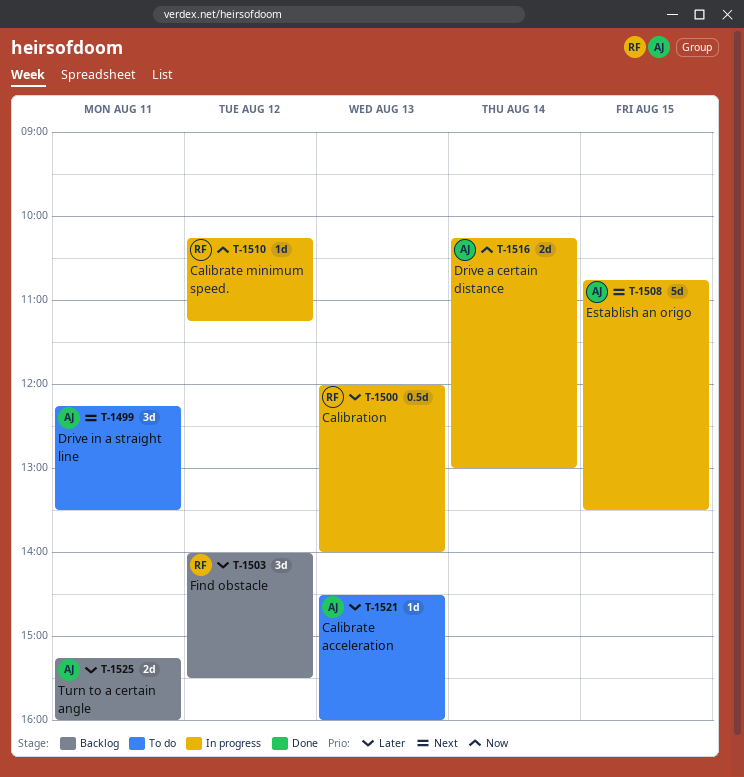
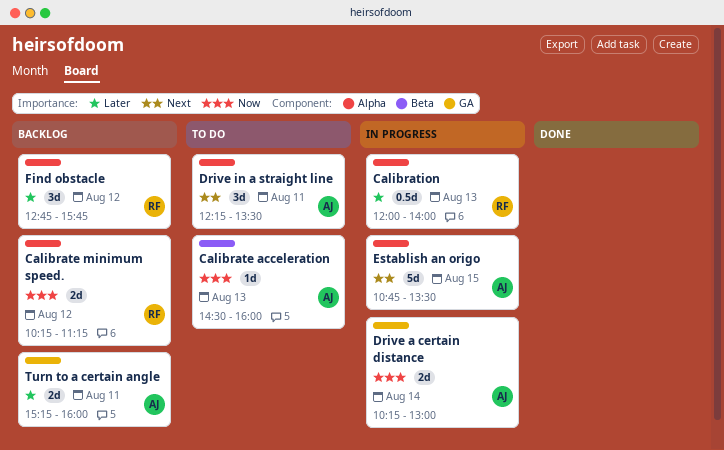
Calibrate acceleration, priority: Later -> Now
Calibrate minimum speed., status: In progress -> Backlog
Calibrate minimum speed., estimate: 1d -> 2d
Find obstacle, begins: 14:00 -> 12:45
Find obstacle, ends: 15:30 -> 15:45

